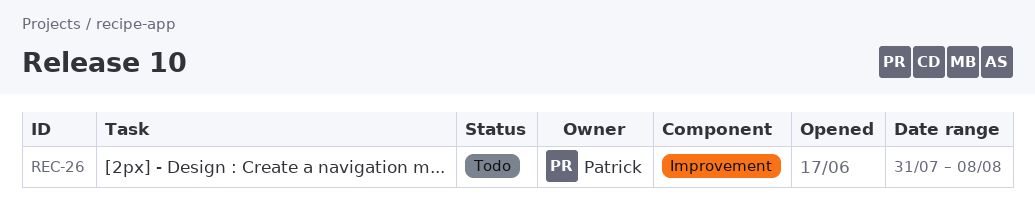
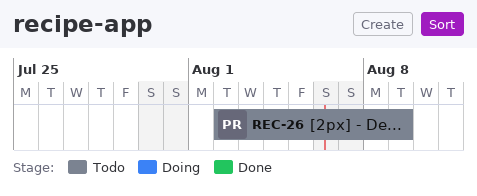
REC-26, start: Jul 31 -> Aug 2
REC-26, due: Aug 8 -> Aug 9

